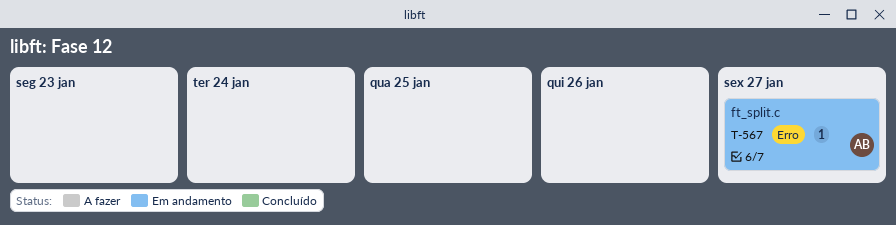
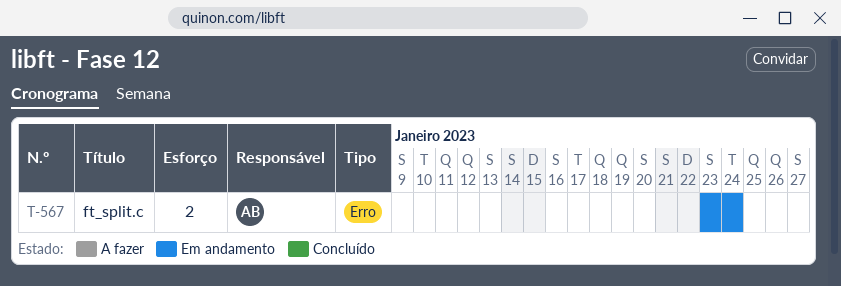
T-567, estimate: 1 -> 2
T-567, due: Jan 27 -> Jan 24

